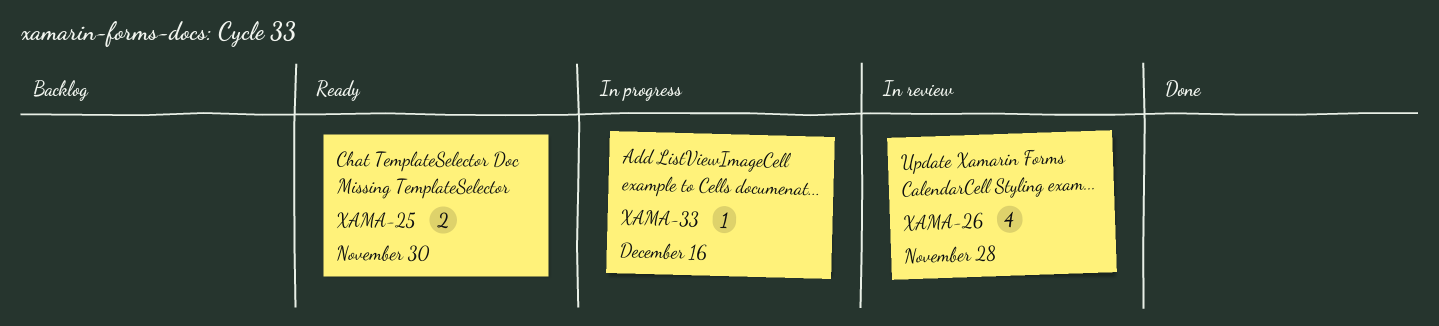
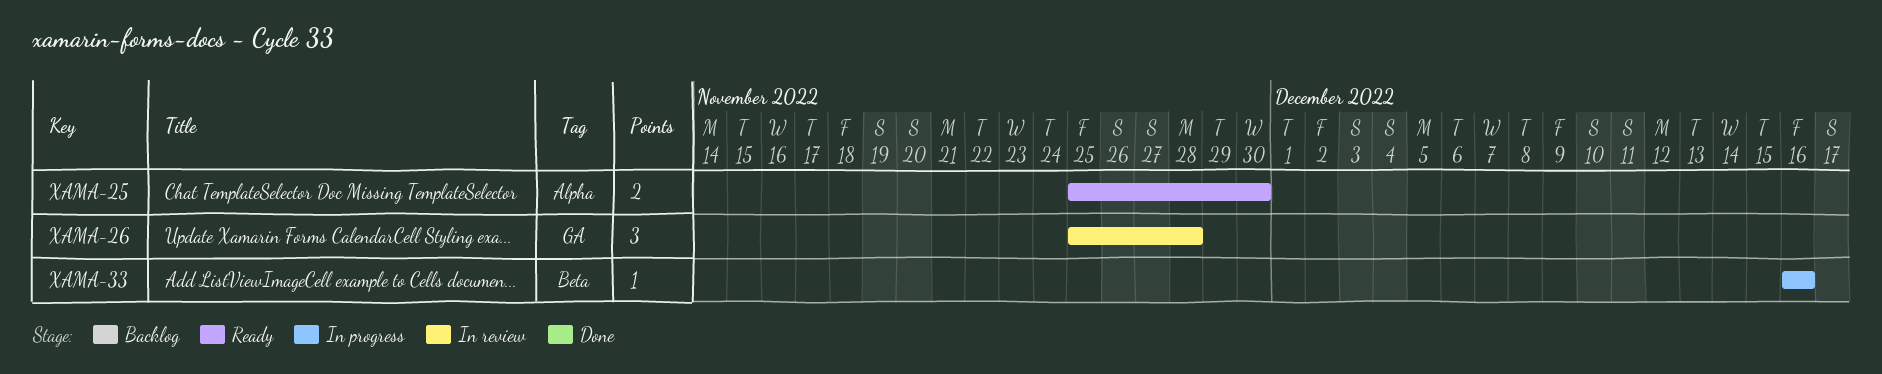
XAMA-26, estimate: 4 -> 3

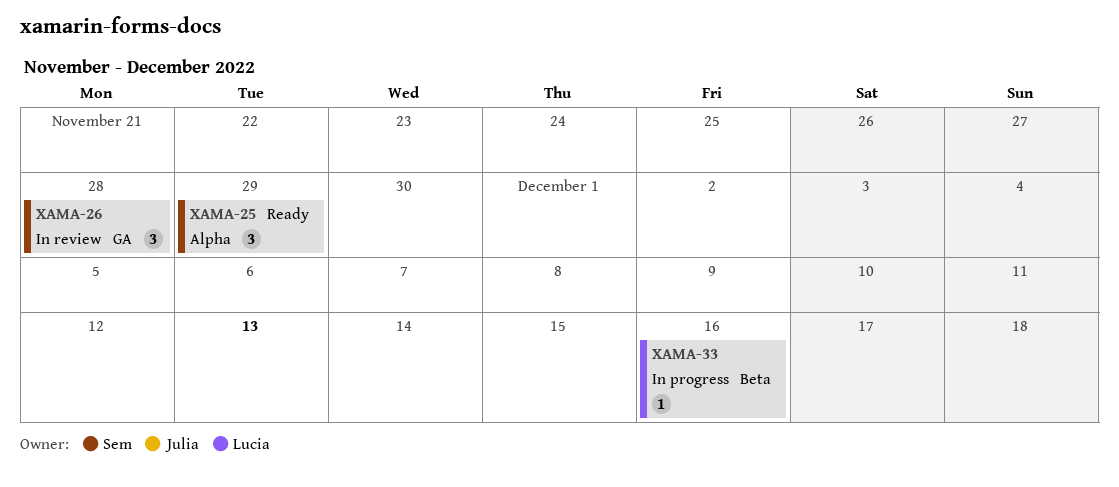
XAMA-25, estimate: 2 -> 3
XAMA-25, due: Nov 30 -> Nov 29

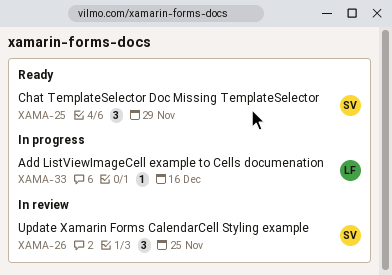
XAMA-26, due: Nov 28 -> Nov 25

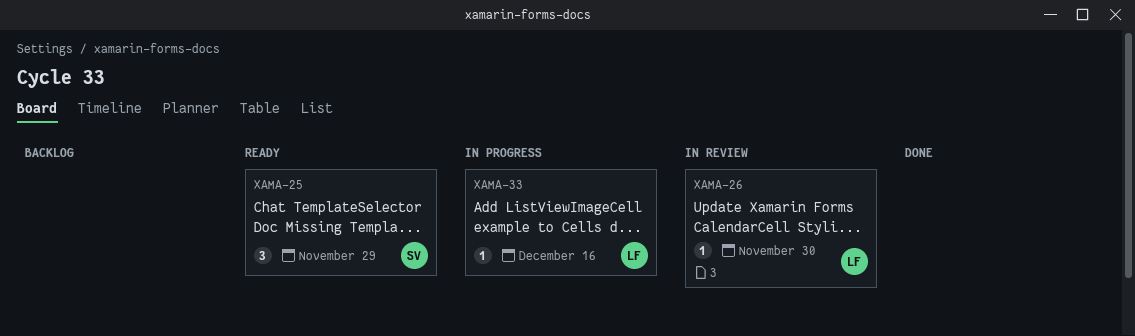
XAMA-26, owner: SV -> LF
XAMA-26, estimate: 3 -> 1
XAMA-26, due: Nov 25 -> Nov 30

